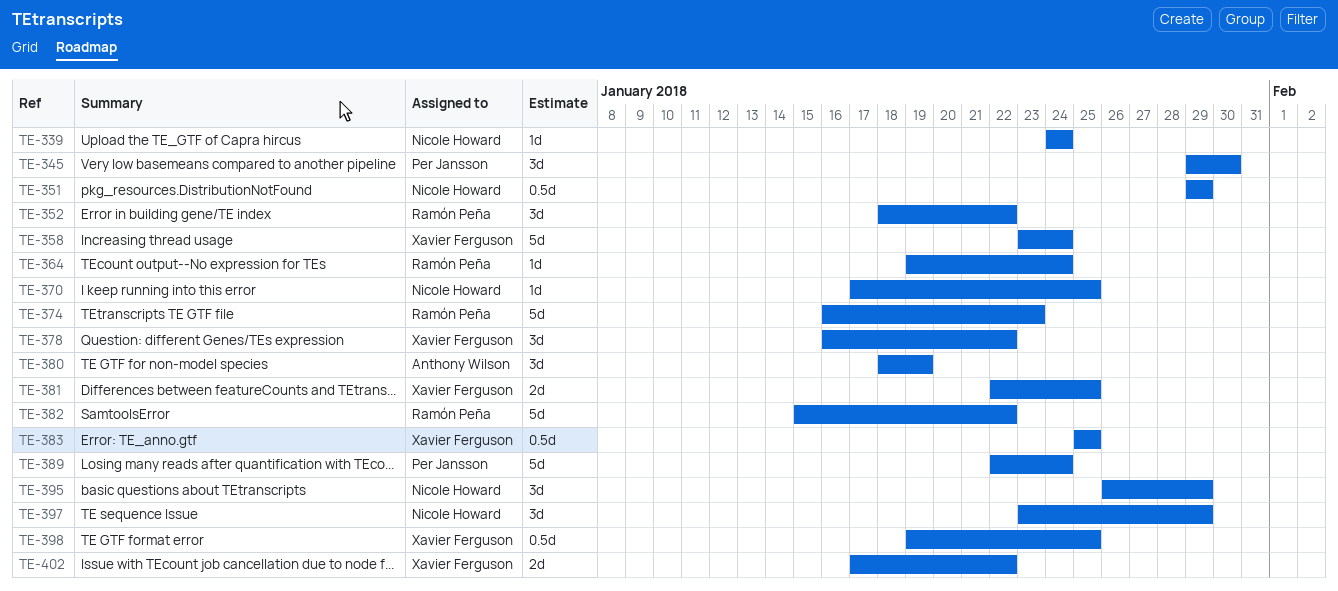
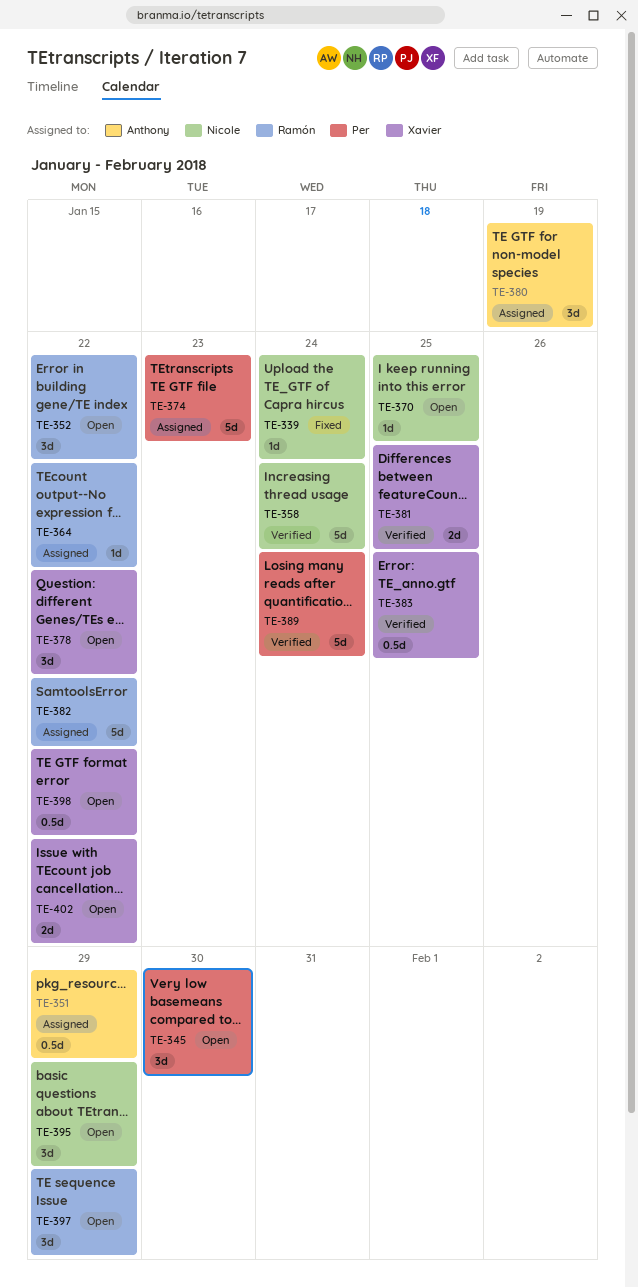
TE-351, owner: Nicole Howard -> Anthony Wilson
TE-358, owner: Xavier Ferguson -> Nicole Howard
TE-364, due: Jan 24 -> Jan 22
TE-374, owner: Ramón Peña -> Per Jansson
TE-397, owner: Nicole Howard -> Ramón Peña
TE-398, due: Jan 25 -> Jan 22

